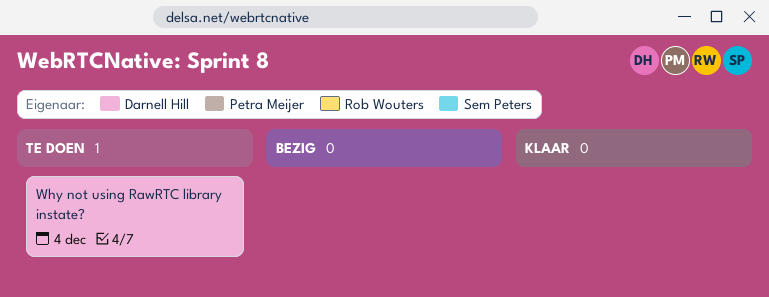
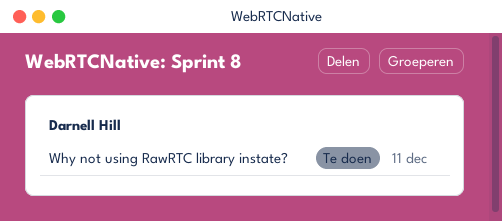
Why not using RawRTC library instate?, due: Dec 4 -> Dec 11

